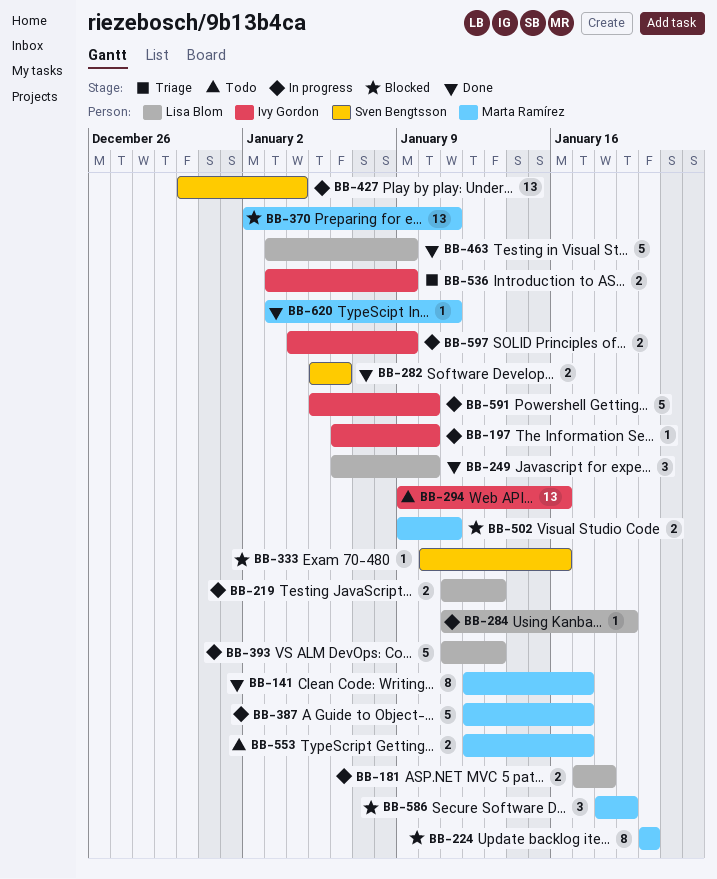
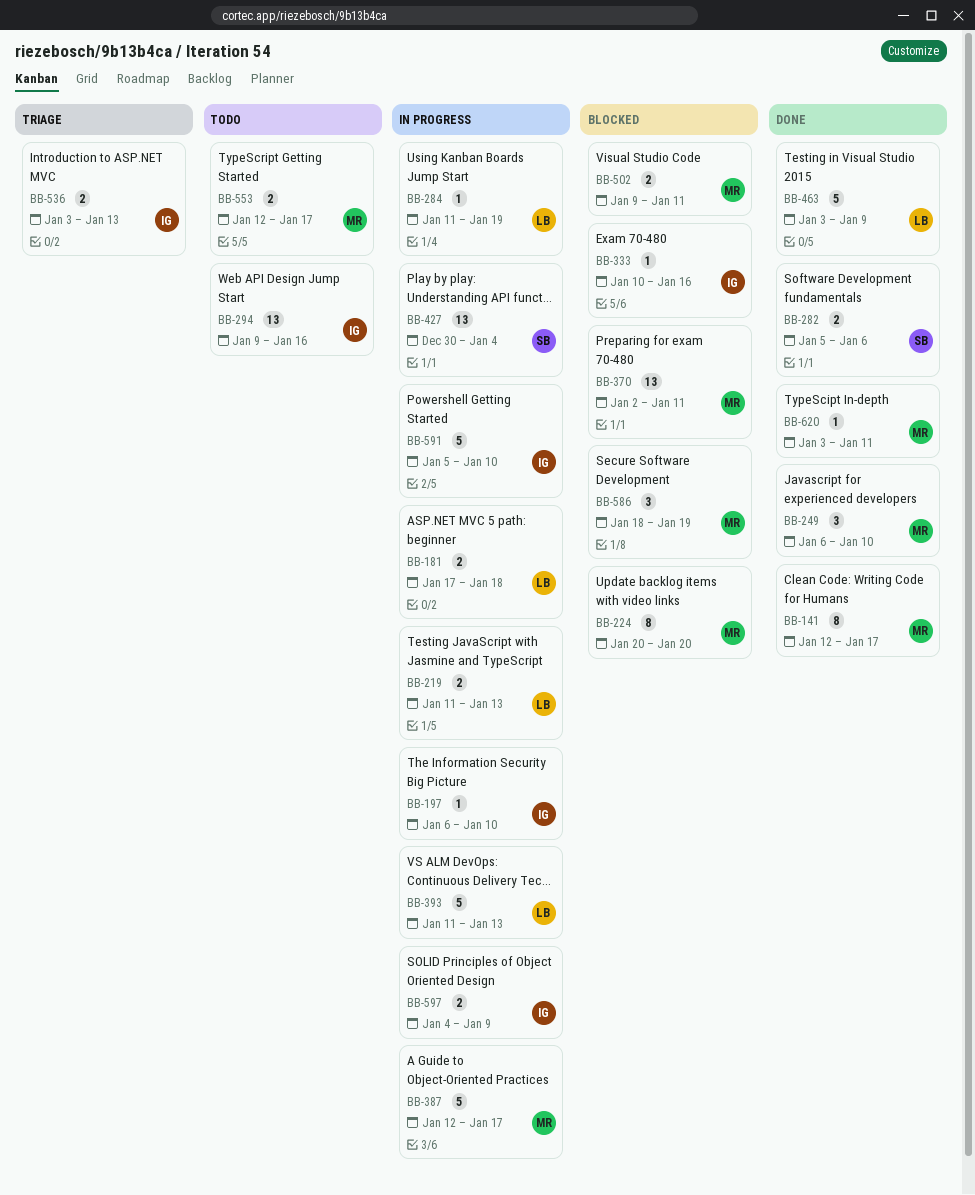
BB-249, owner: Lisa Blom -> Marta Ramírez
BB-333, owner: Sven Bengtsson -> Ivy Gordon
BB-536, due: Jan 9 -> Jan 13

